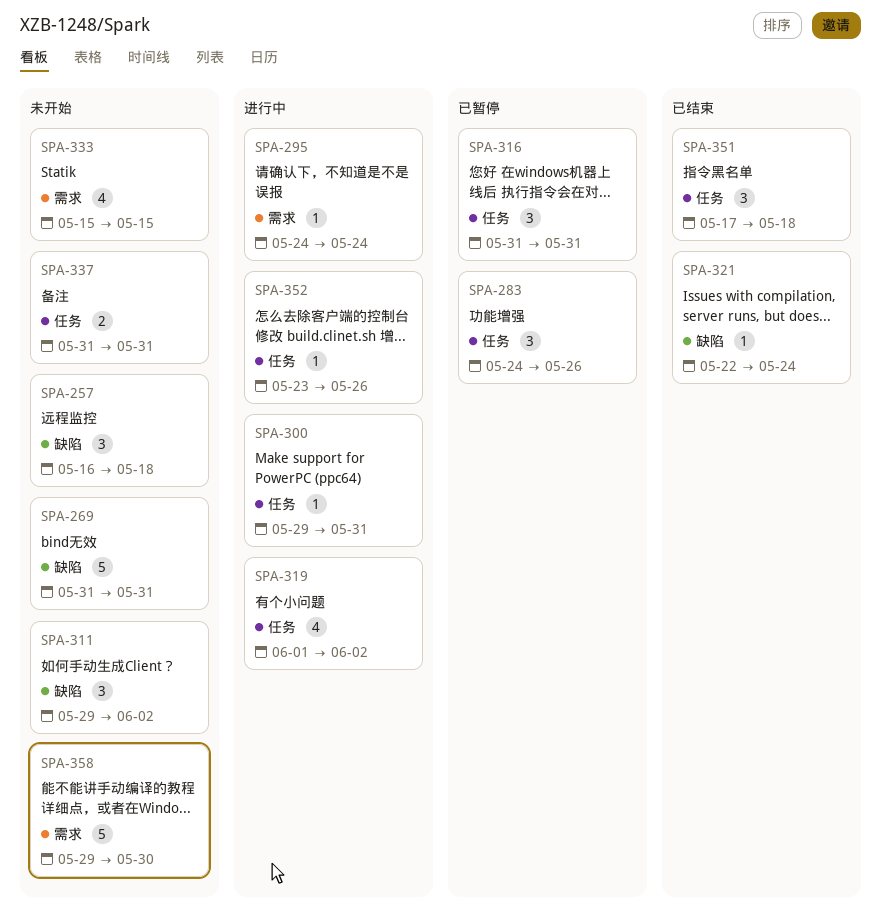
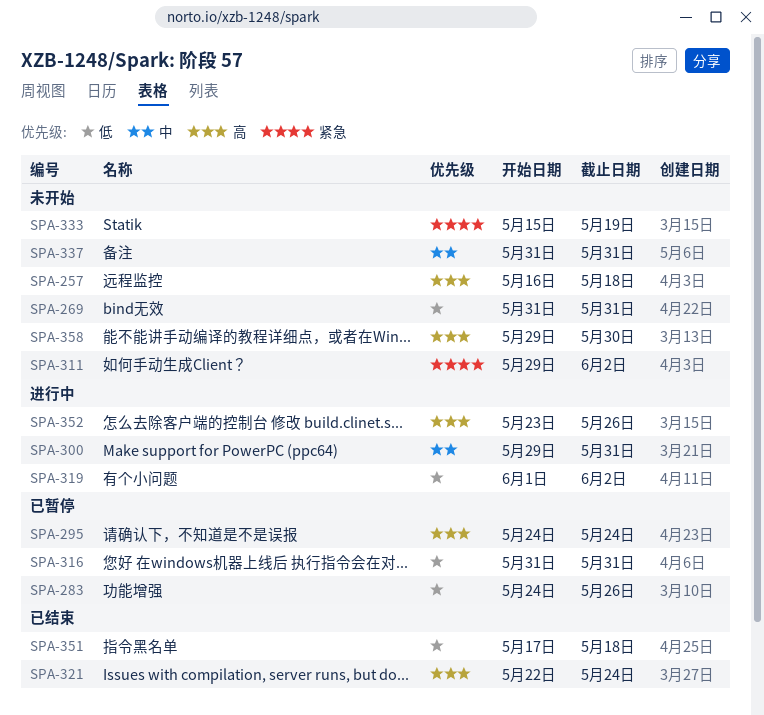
SPA-295, status: 进行中 -> 已暂停
SPA-333, due: May 15 -> May 19

